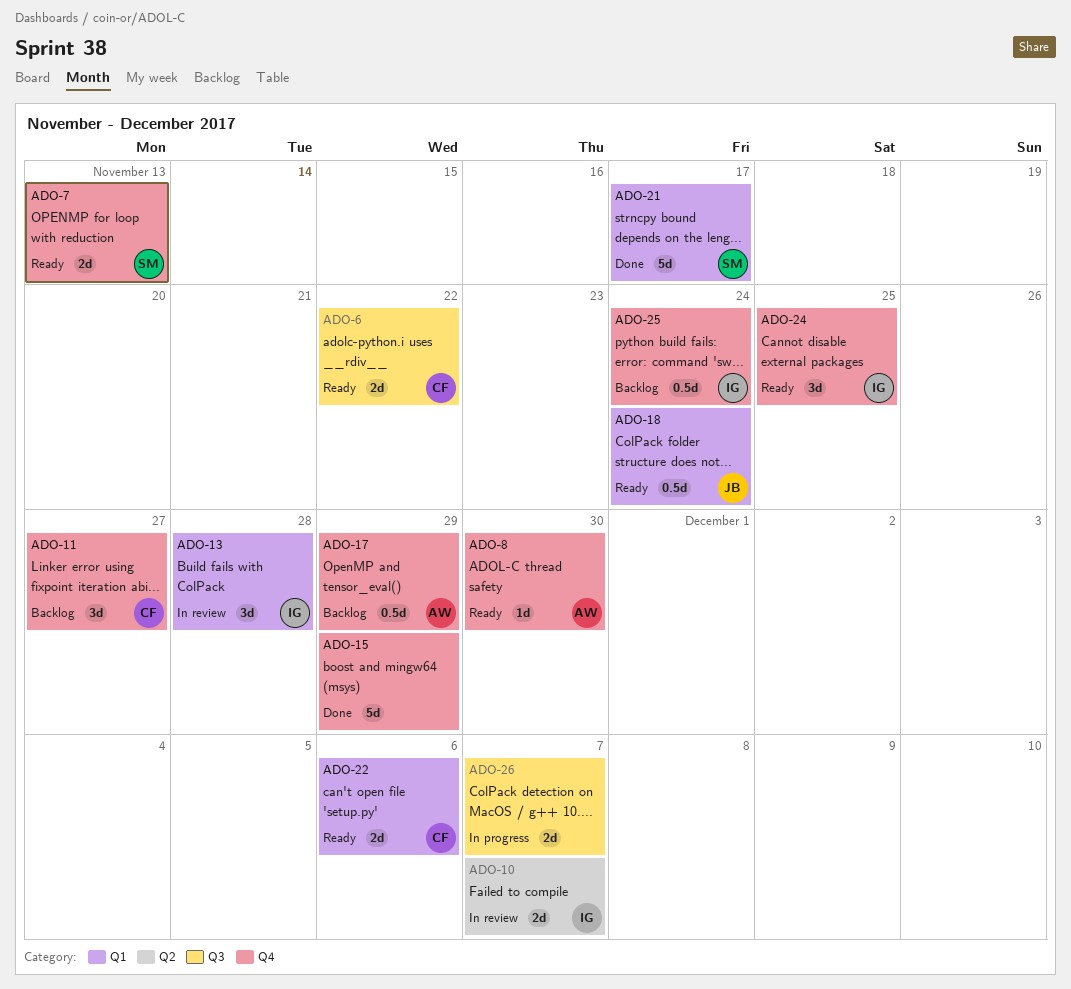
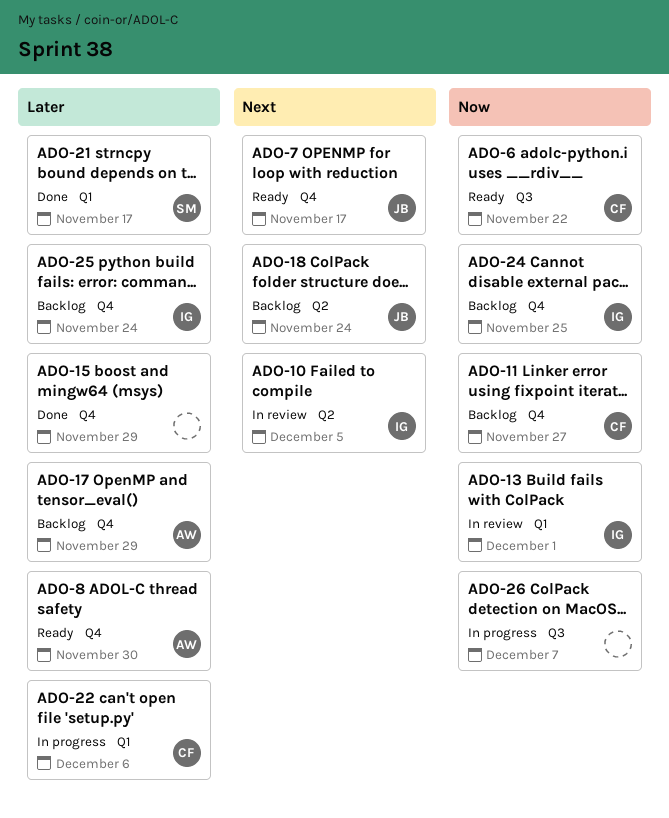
ADO-7, owner: SM -> JB
ADO-7, due: Nov 13 -> Nov 17
ADO-10, due: Dec 7 -> Dec 5
ADO-13, due: Nov 28 -> Dec 1
ADO-18, status: Ready -> Backlog
ADO-18, label: Q1 -> Q2
ADO-22, status: Ready -> In progress
ADO-24, status: Ready -> Backlog

